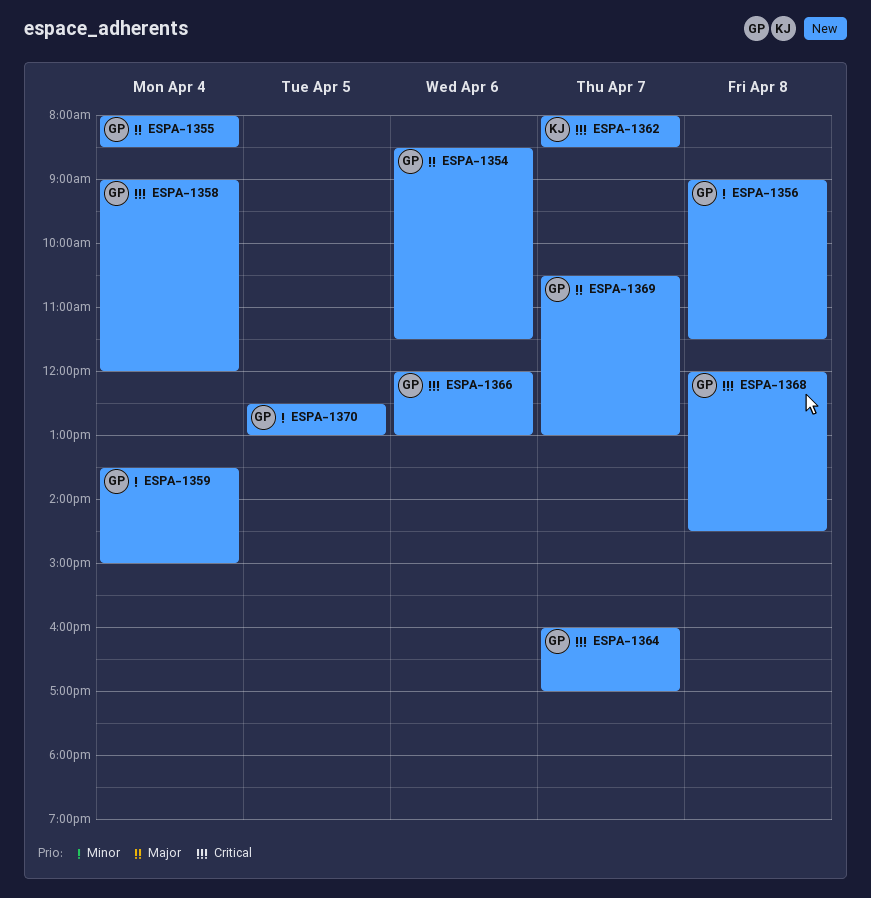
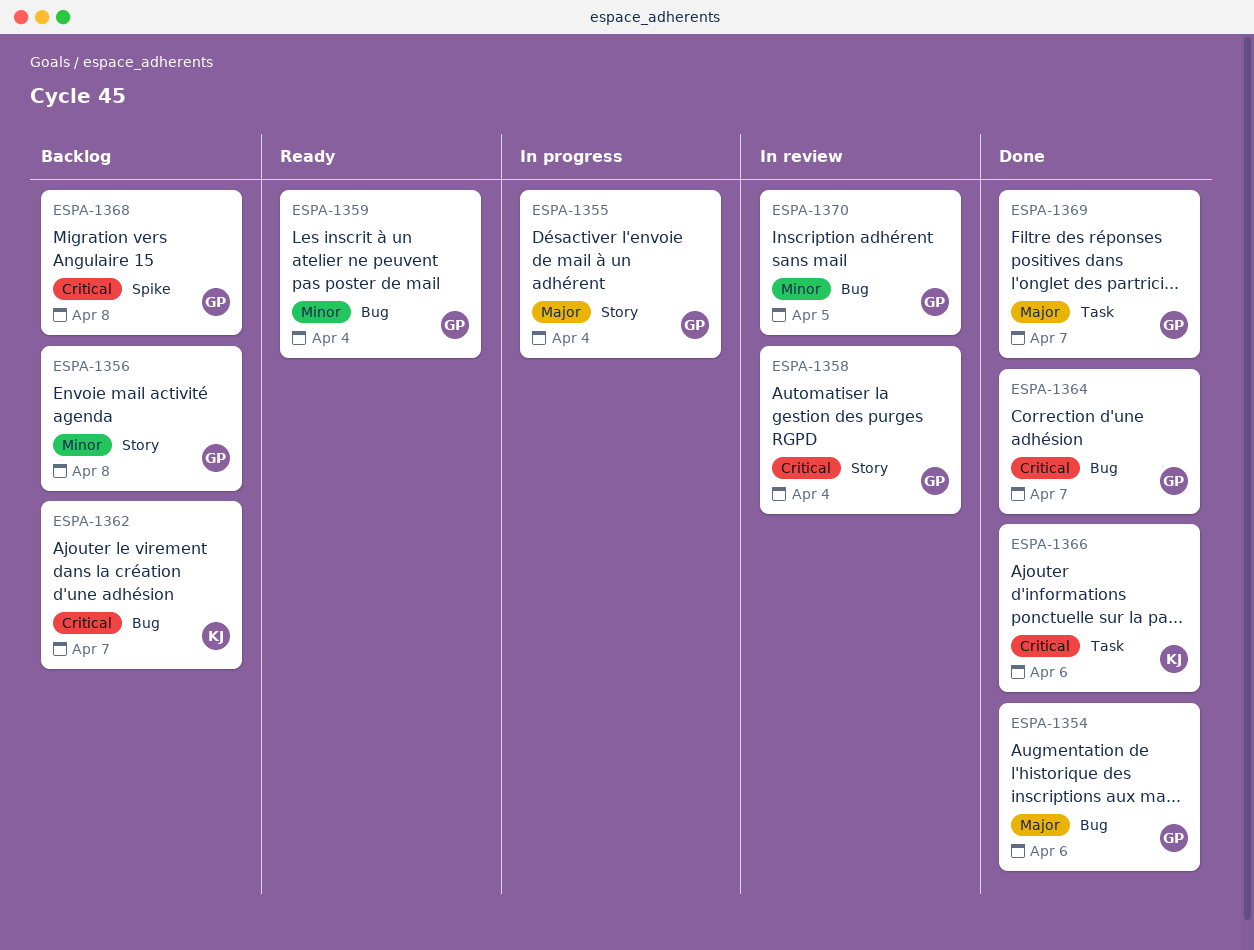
ESPA-1366, owner: GP -> KJ

